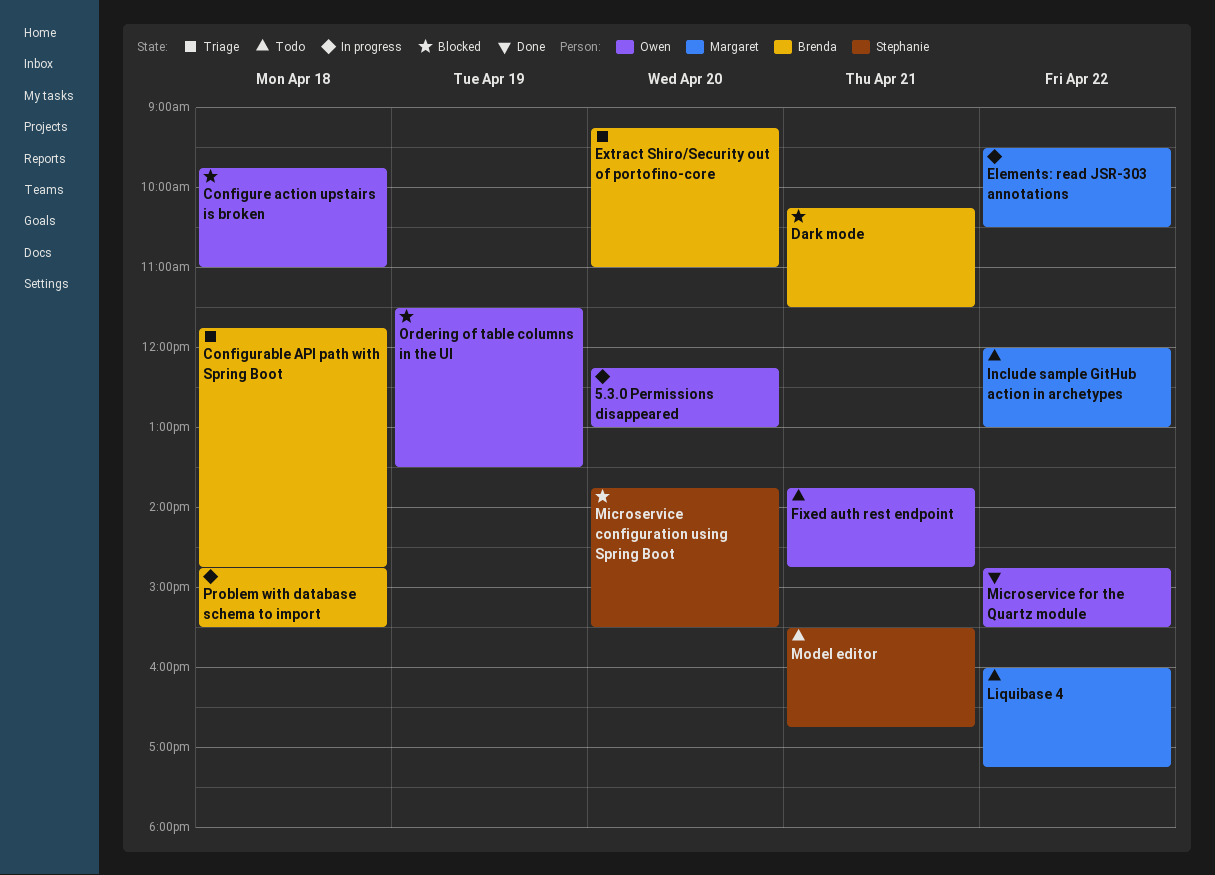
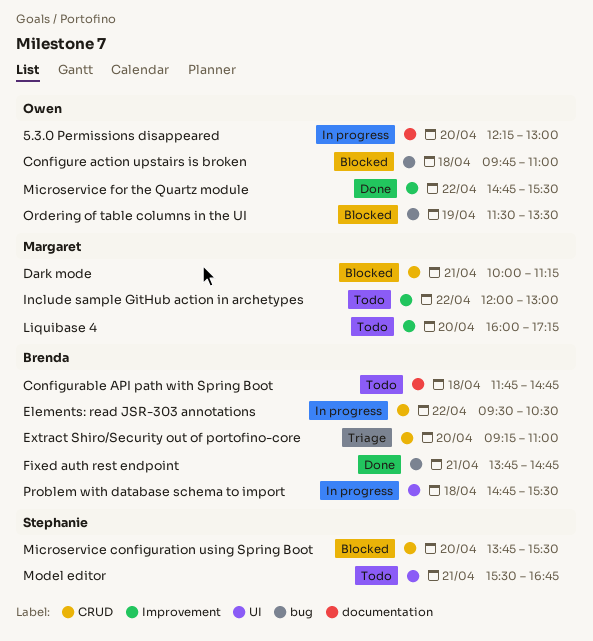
Configurable API path with Spring Boot, status: Triage -> Todo
Dark mode, owner: Brenda -> Margaret
Dark mode, begins: 10:15 -> 10:00
Dark mode, ends: 11:30 -> 11:15
Elements: read JSR-303 annotations, owner: Margaret -> Brenda
Fixed auth rest endpoint, status: Todo -> Done
Fixed auth rest endpoint, owner: Owen -> Brenda
Liquibase 4, day: Apr 22 -> Apr 20

